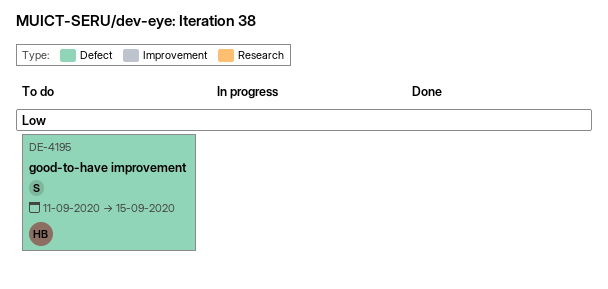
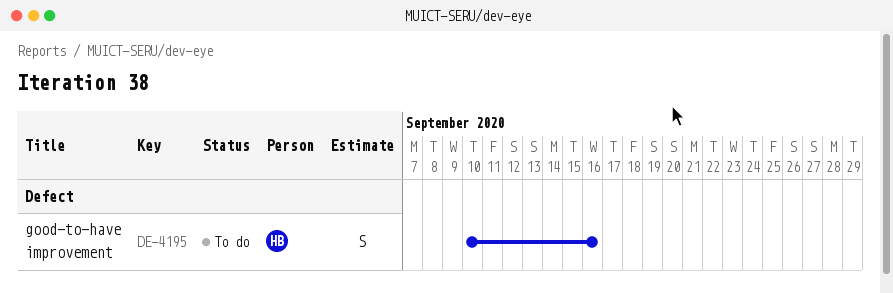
DE-4195, start: Sep 11 -> Sep 10
DE-4195, due: Sep 15 -> Sep 16

